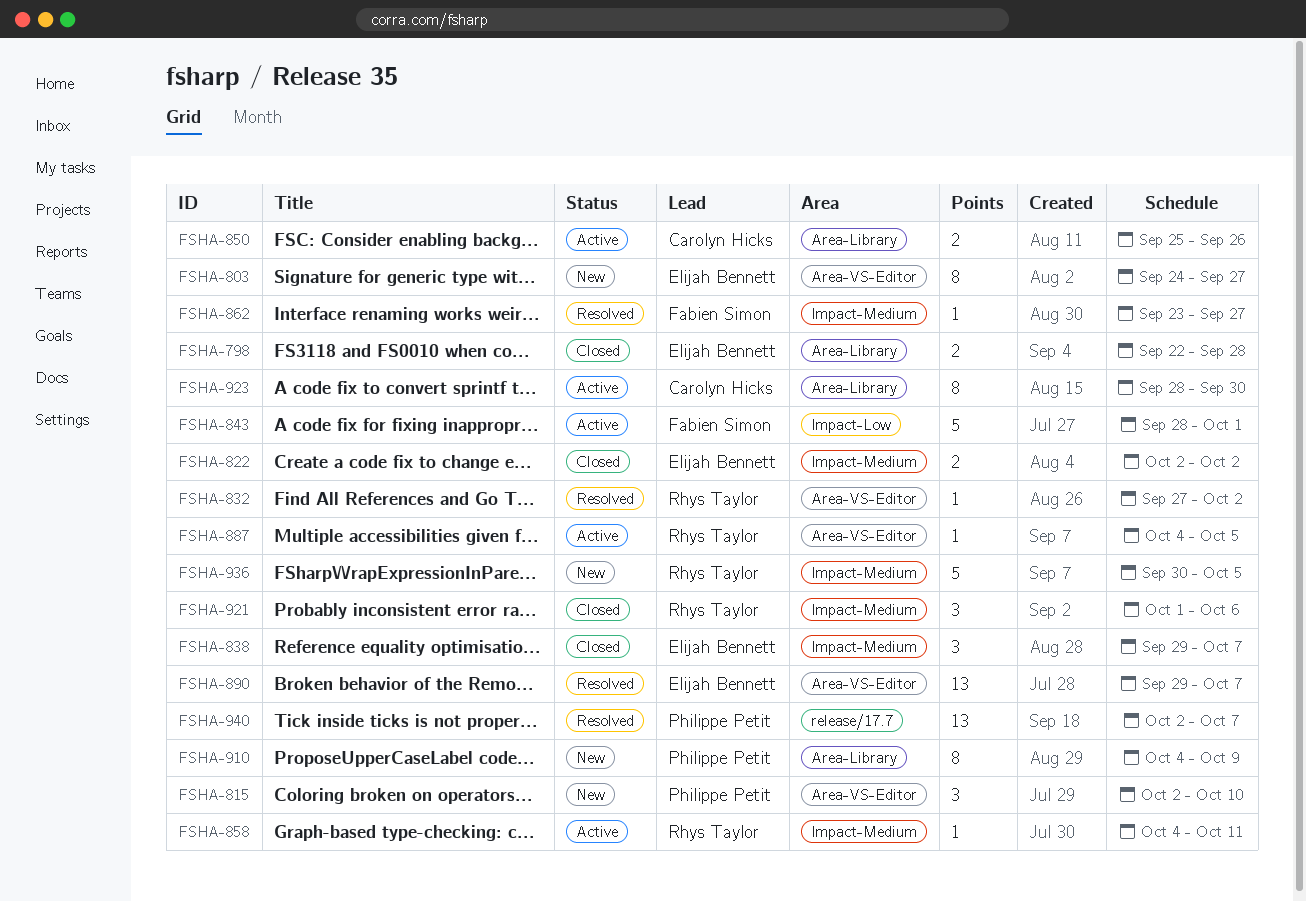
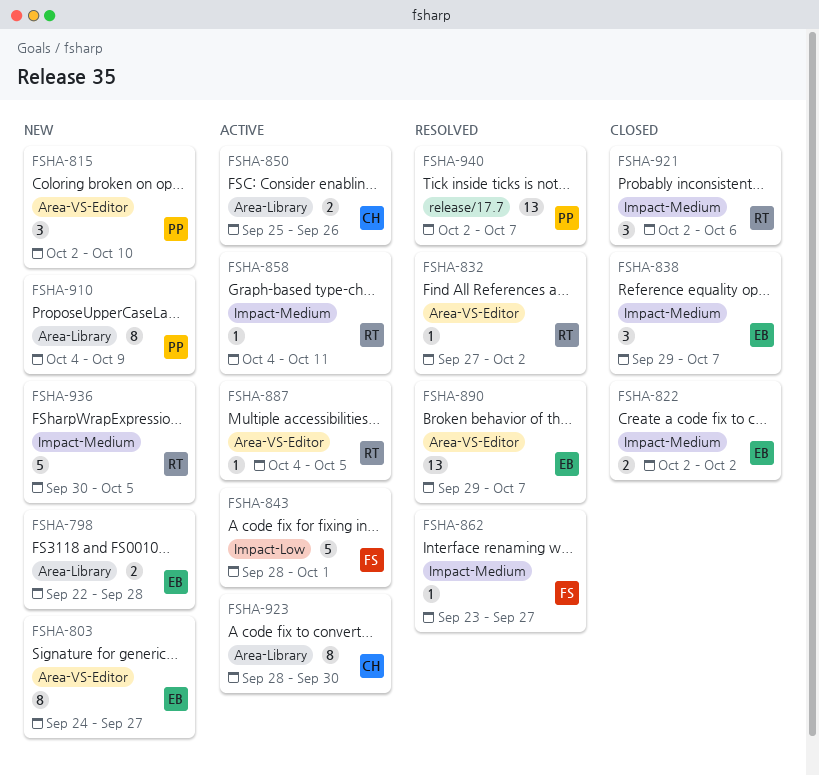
FSHA-798, status: Closed -> New
FSHA-921, start: Oct 1 -> Oct 2

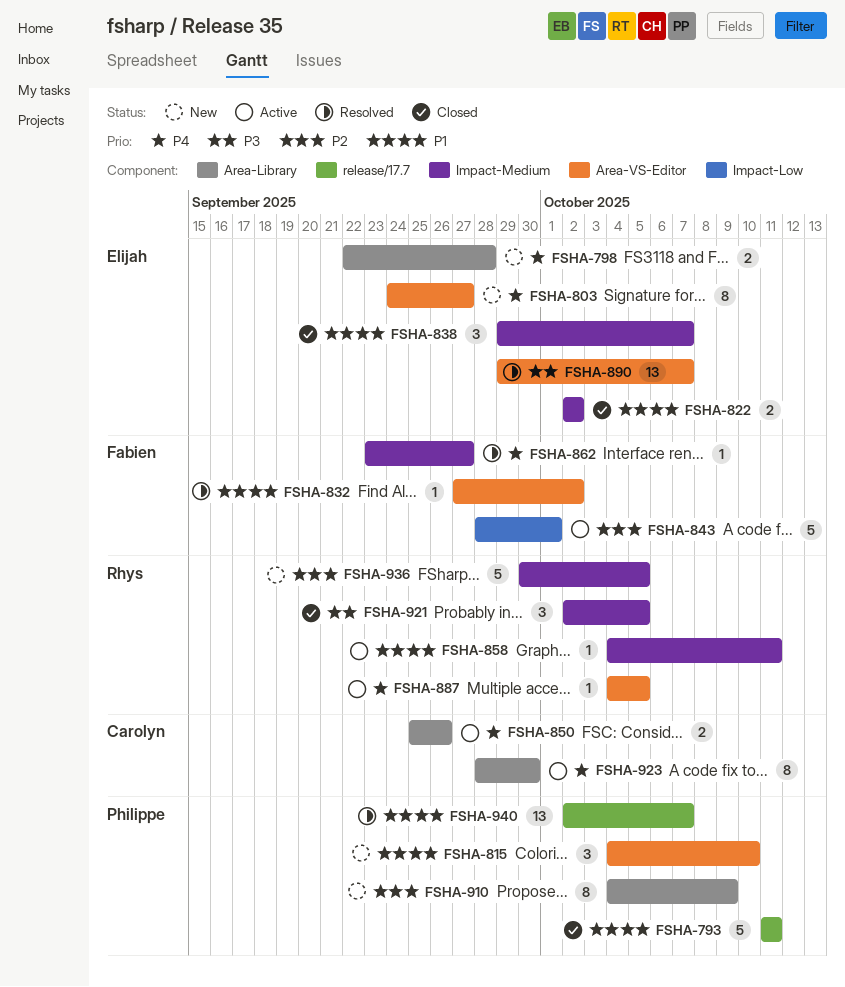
FSHA-793: none -> present
FSHA-815, start: Oct 2 -> Oct 4
FSHA-832, owner: Rhys -> Fabien
FSHA-921, due: Oct 6 -> Oct 5

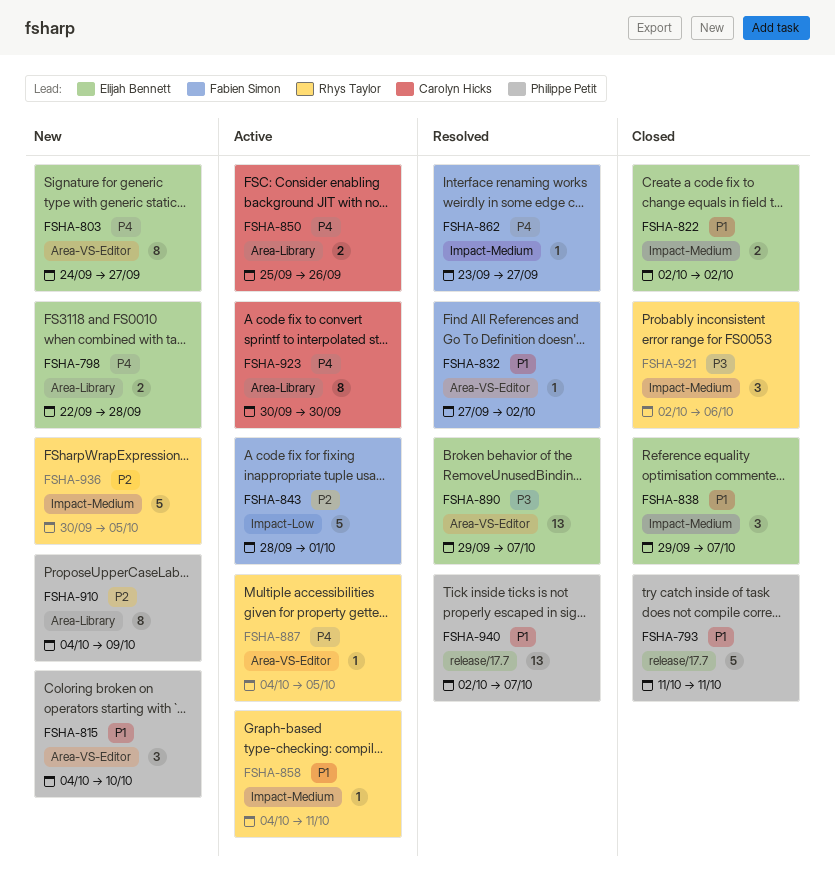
FSHA-921, due: Oct 5 -> Oct 6
FSHA-923, start: Sep 28 -> Sep 30

